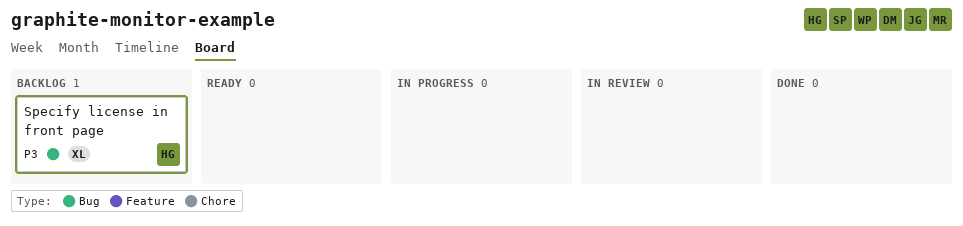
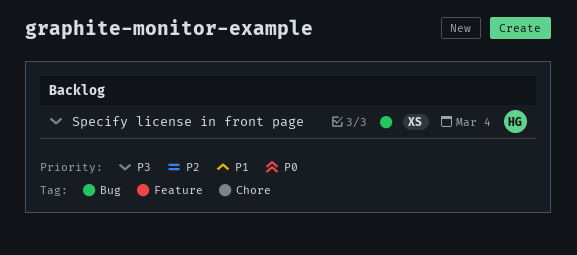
Specify license in front page, estimate: XL -> XS

